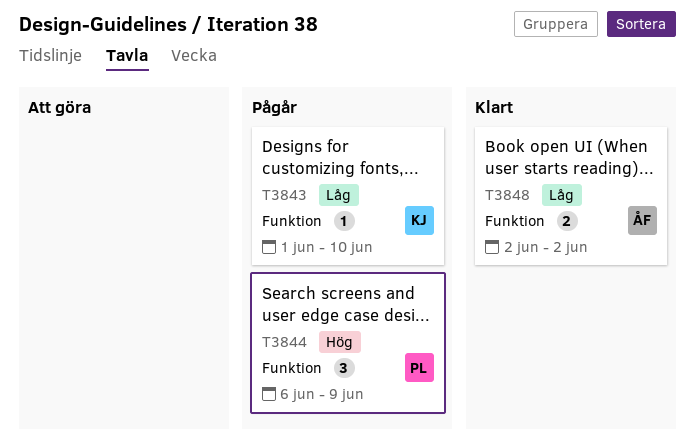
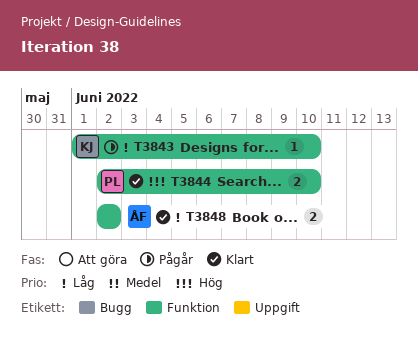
T3844, status: Pågår -> Klart
T3844, estimate: 3 -> 2
T3844, start: Jun 6 -> Jun 2
T3844, due: Jun 9 -> Jun 10

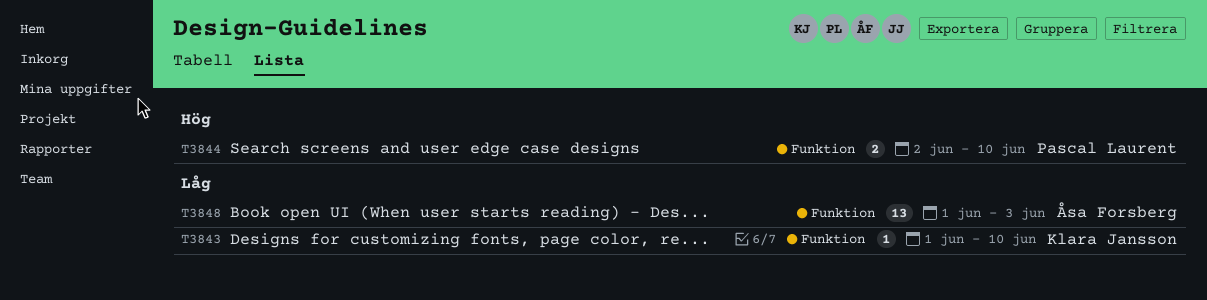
T3848, estimate: 2 -> 13
T3848, start: Jun 2 -> Jun 1
T3848, due: Jun 2 -> Jun 3

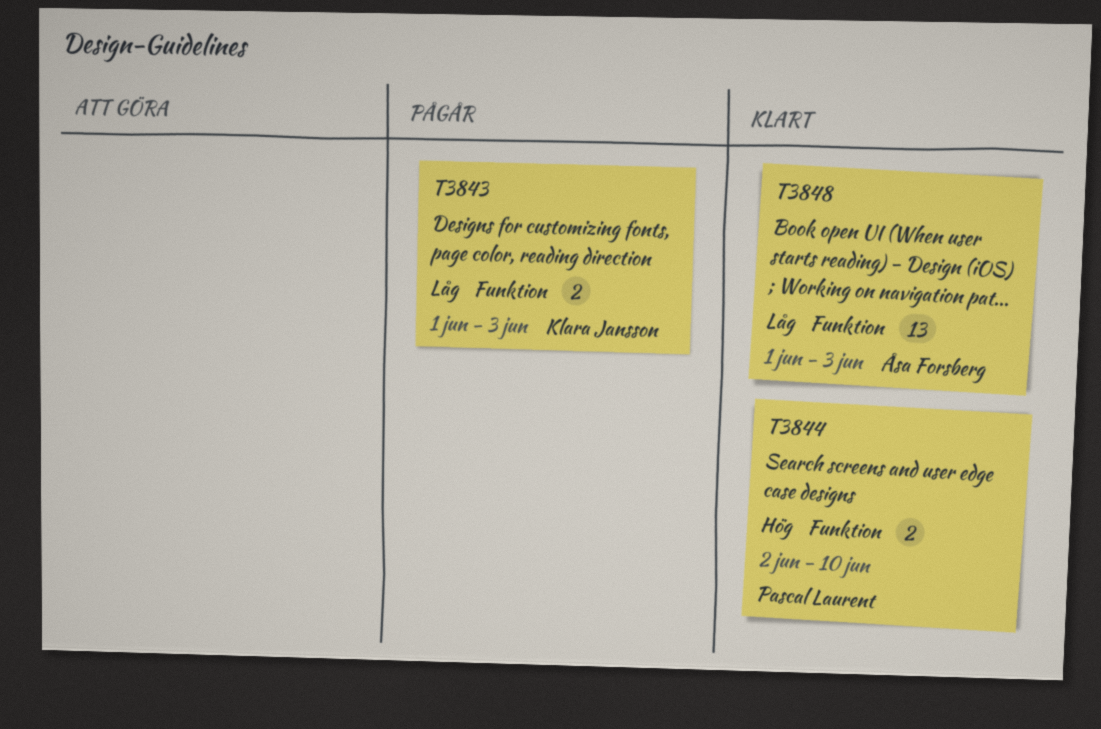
T3843, estimate: 1 -> 2
T3843, due: Jun 10 -> Jun 3

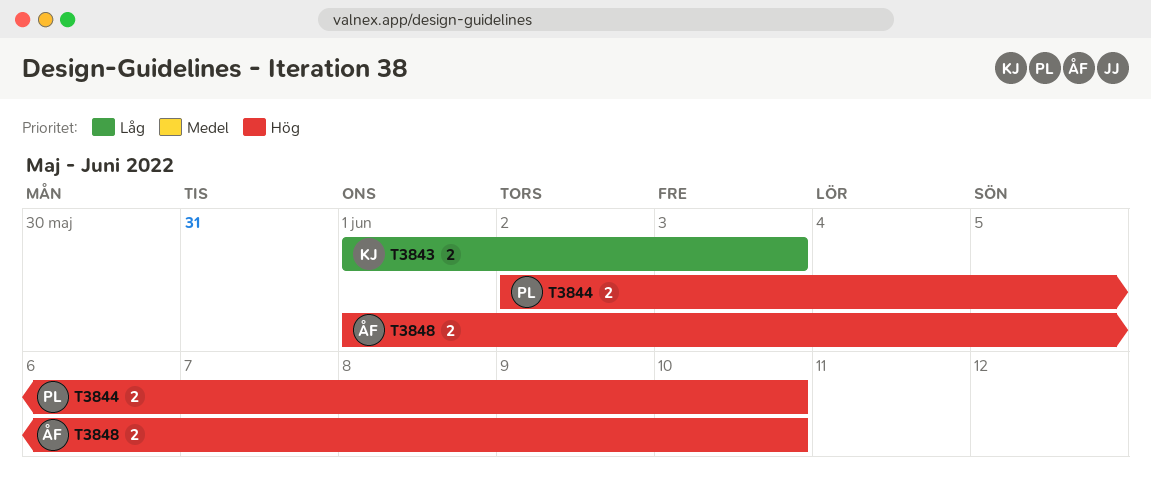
T3848, priority: Låg -> Hög
T3848, estimate: 13 -> 2
T3848, due: Jun 3 -> Jun 10

